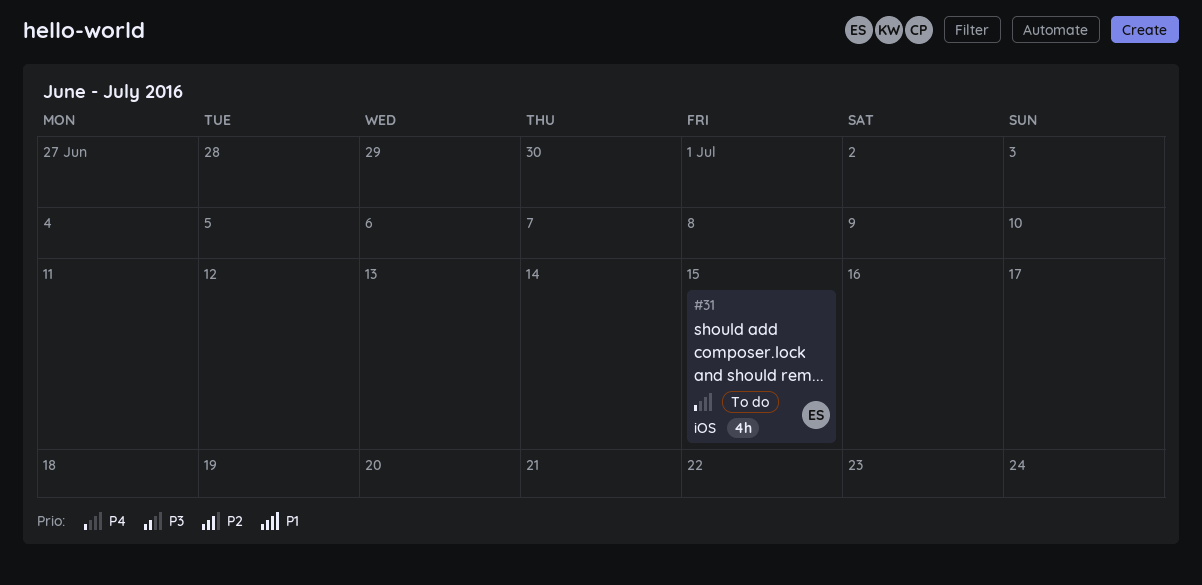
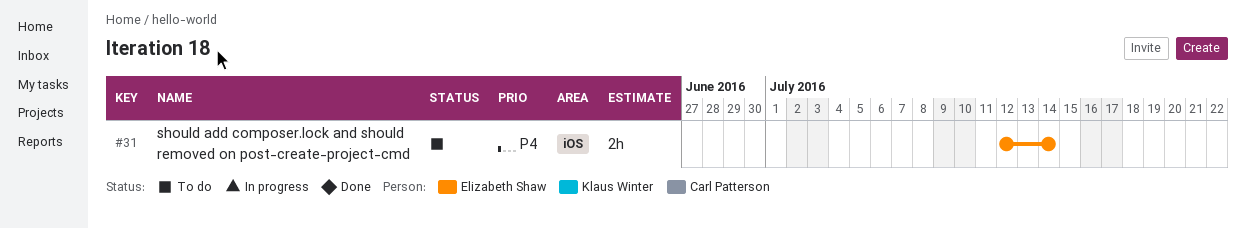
#31, estimate: 4h -> 2h
#31, due: Jul 15 -> Jul 14

